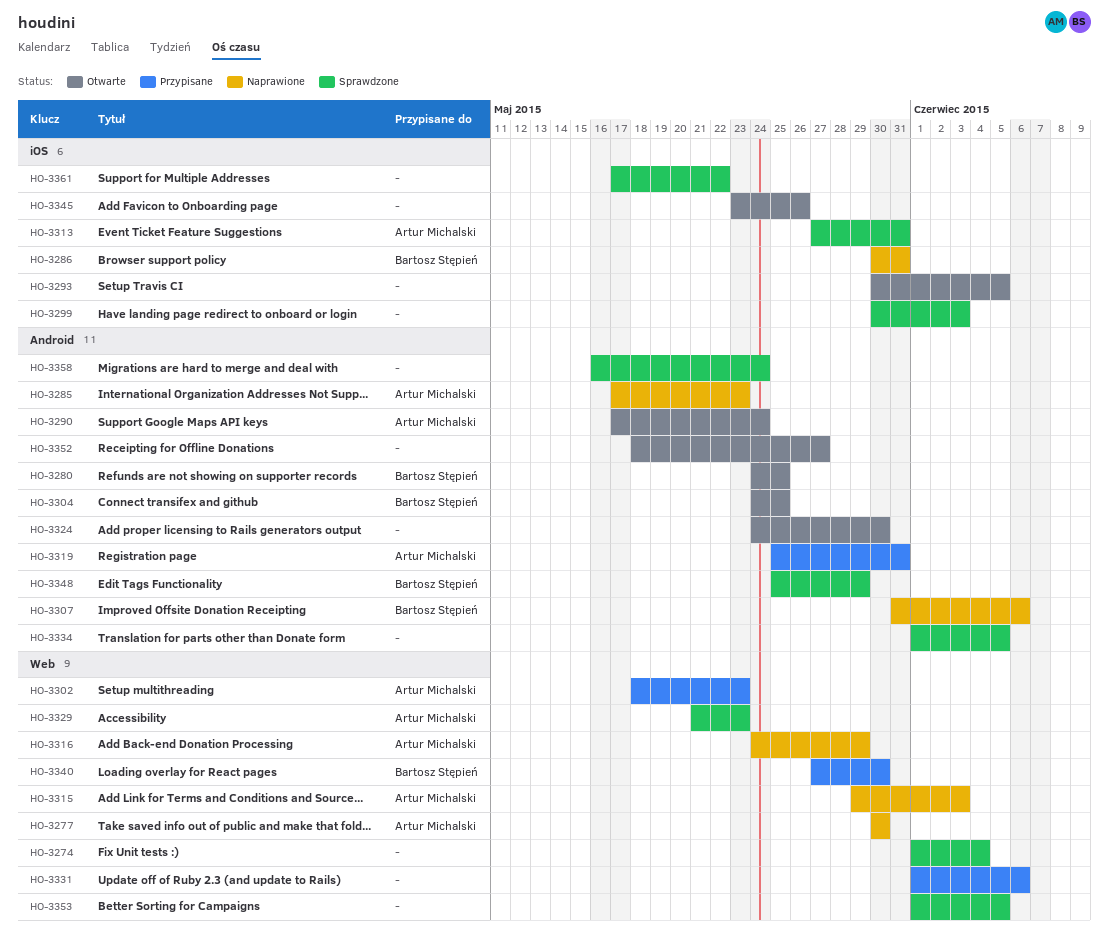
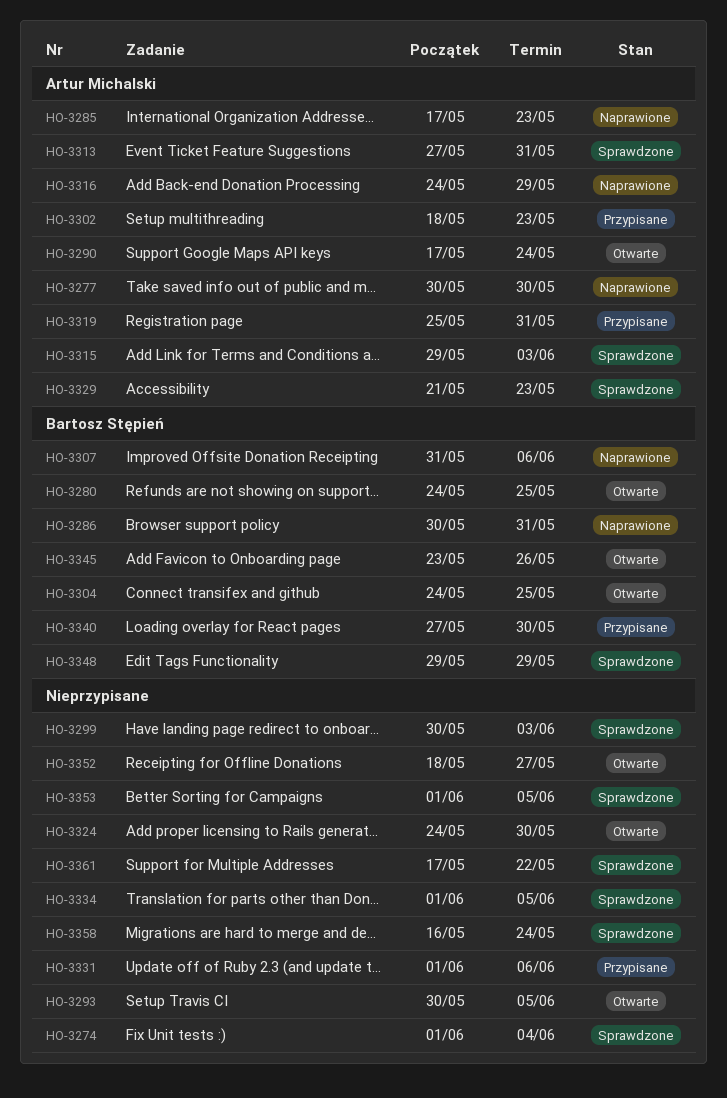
HO-3315, status: Naprawione -> Sprawdzone
HO-3345, owner: none -> Bartosz Stępień
HO-3348, start: May 25 -> May 29

